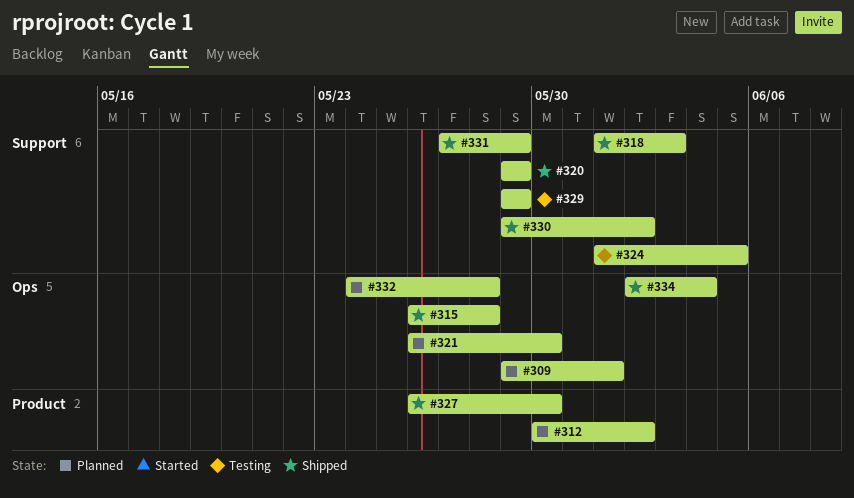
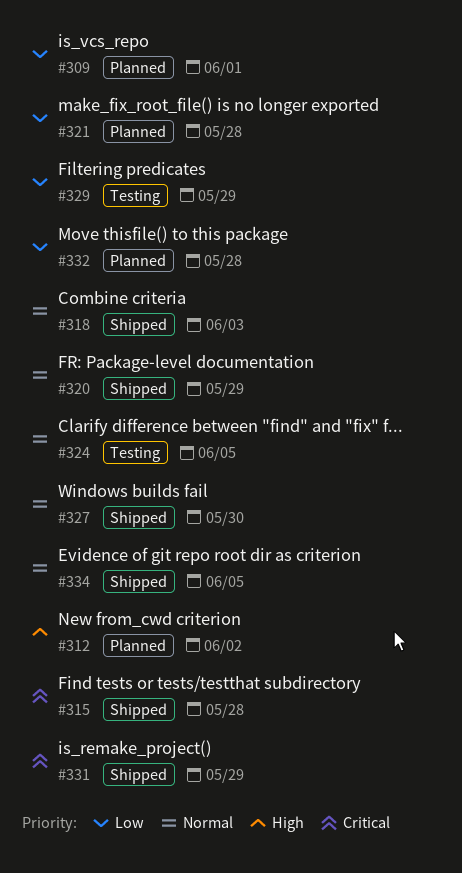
#321, due: May 30 -> May 28
#330: present -> none
#334, due: Jun 4 -> Jun 5

